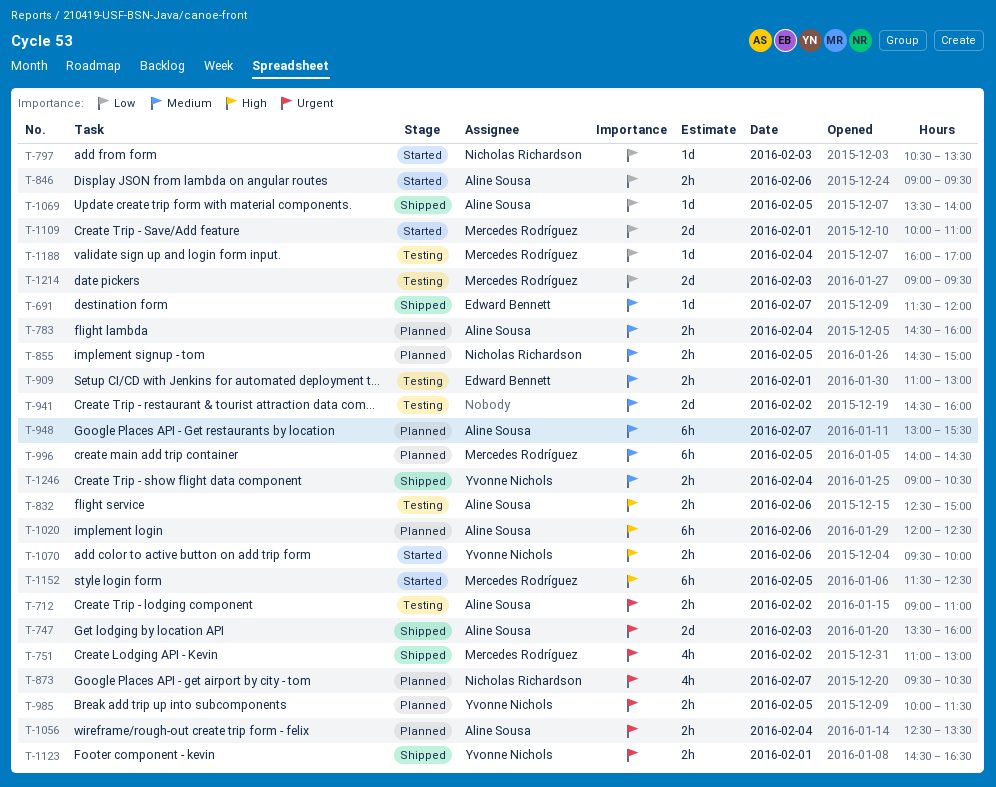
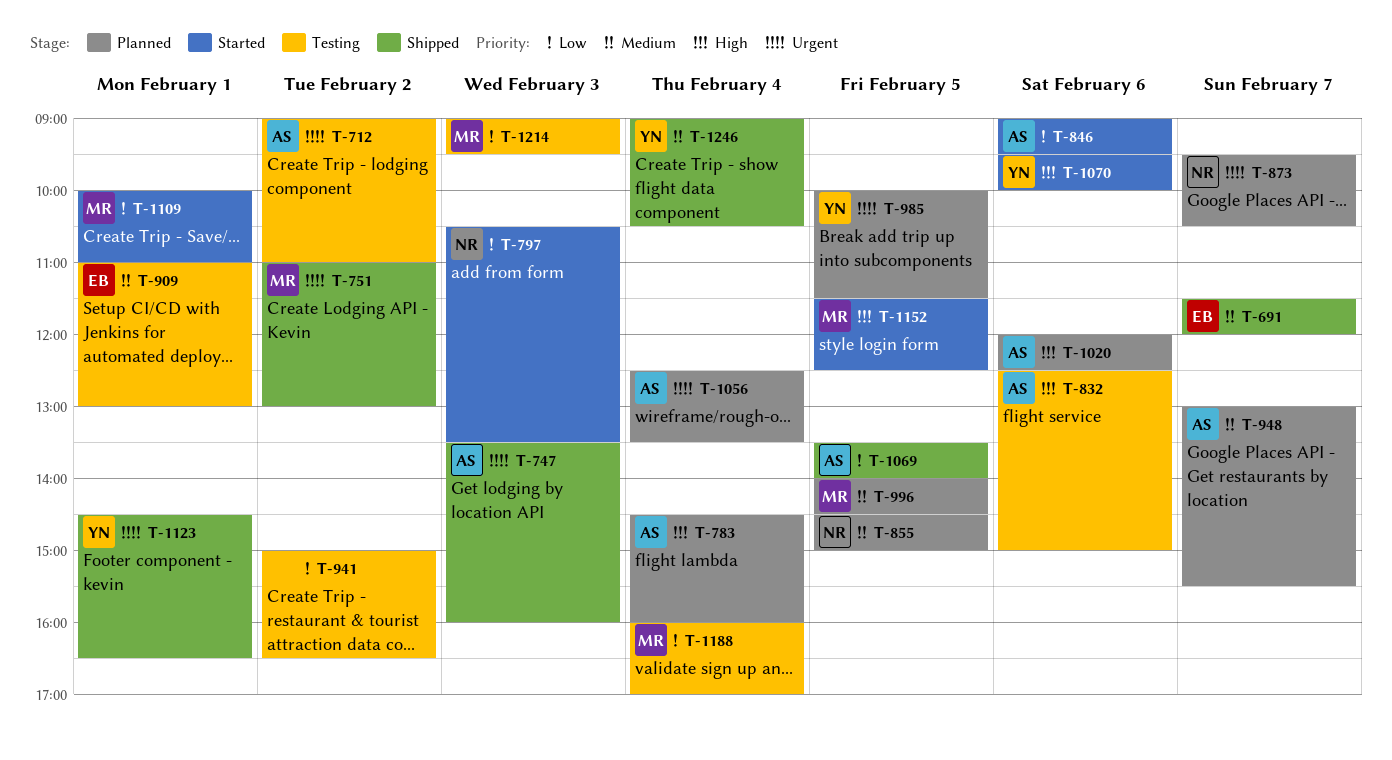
T-783, priority: Medium -> High
T-941, priority: Medium -> Low
T-941, begins: 14:30 -> 15:00
T-941, ends: 16:00 -> 16:30

